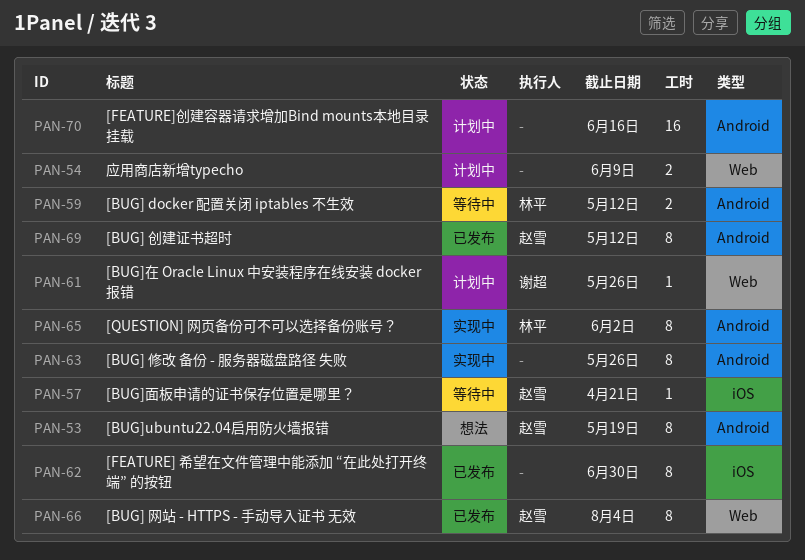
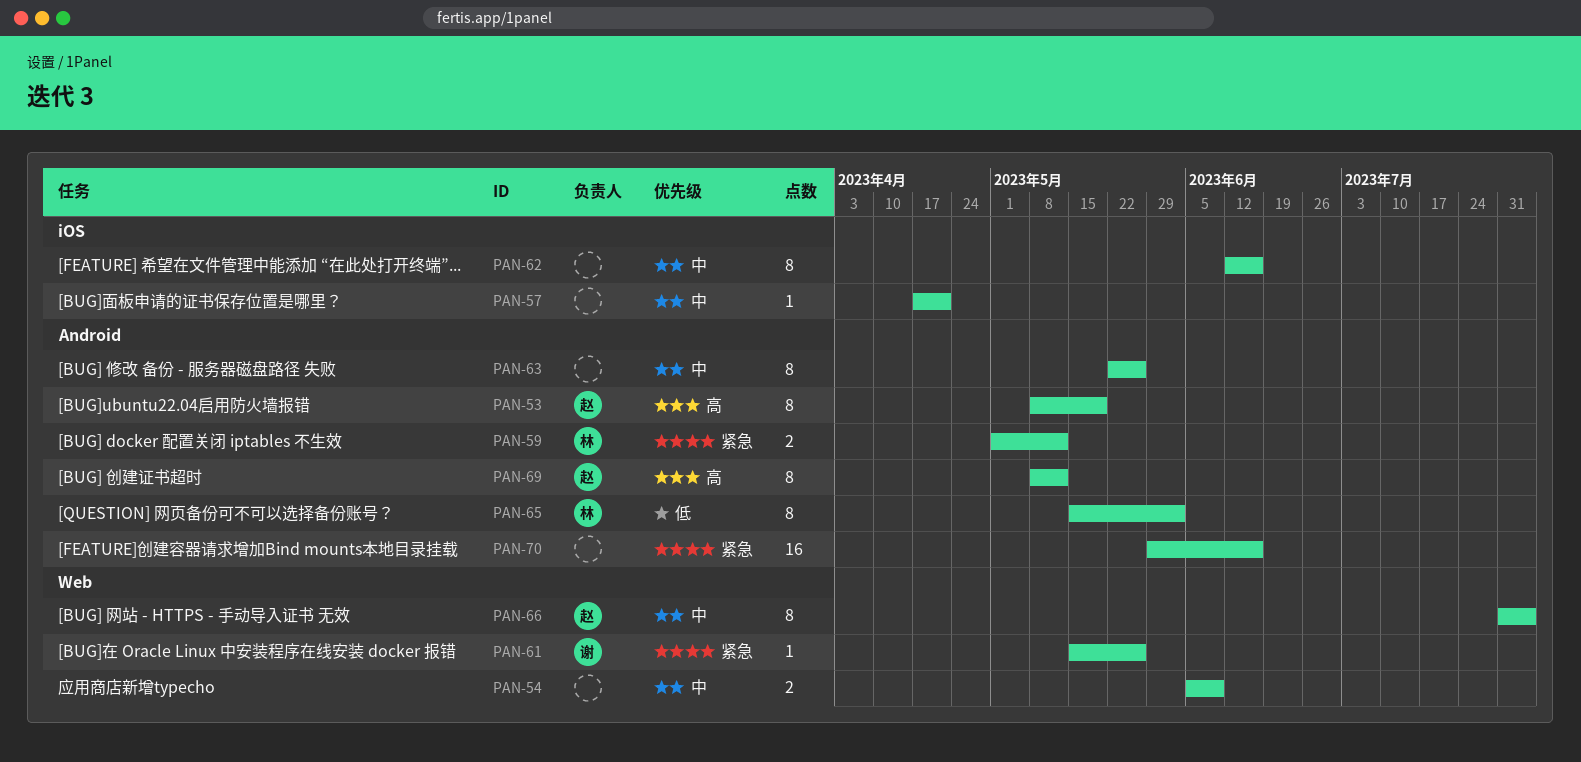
PAN-57, owner: 赵雪 -> none
PAN-62, due: Jun 30 -> Jun 16

